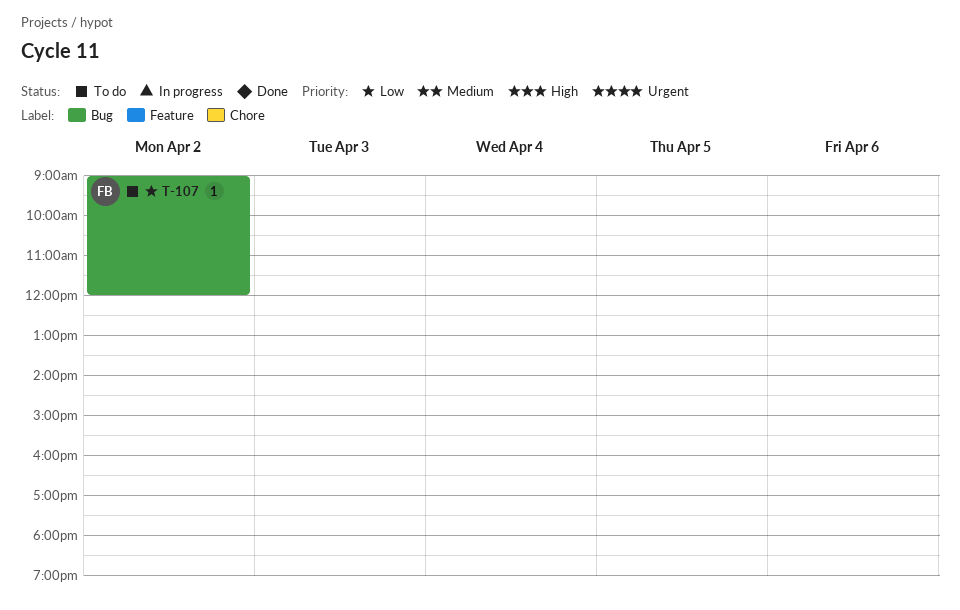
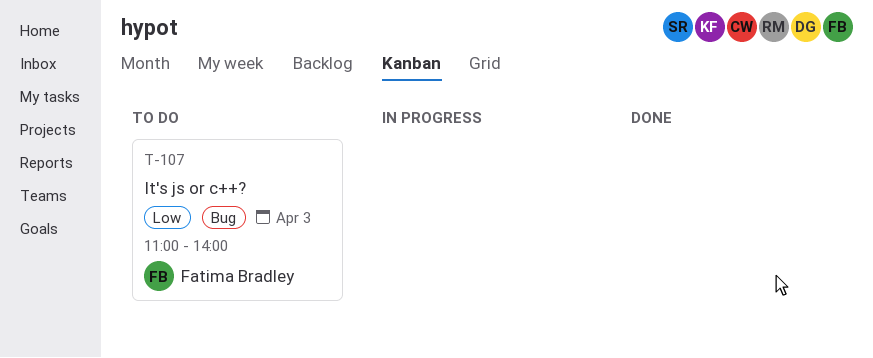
T-107, day: Apr 2 -> Apr 3
T-107, begins: 09:00 -> 11:00
T-107, ends: 12:00 -> 14:00

